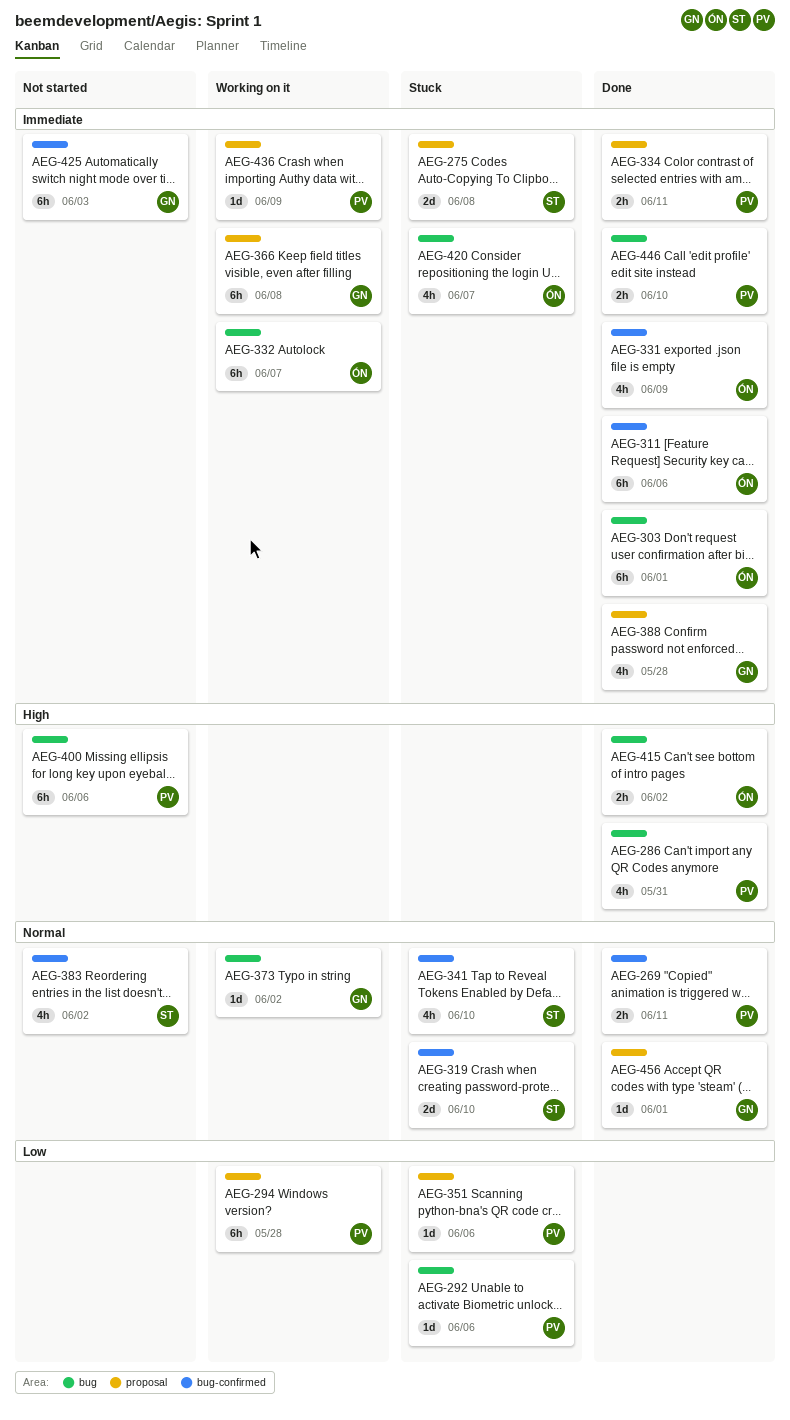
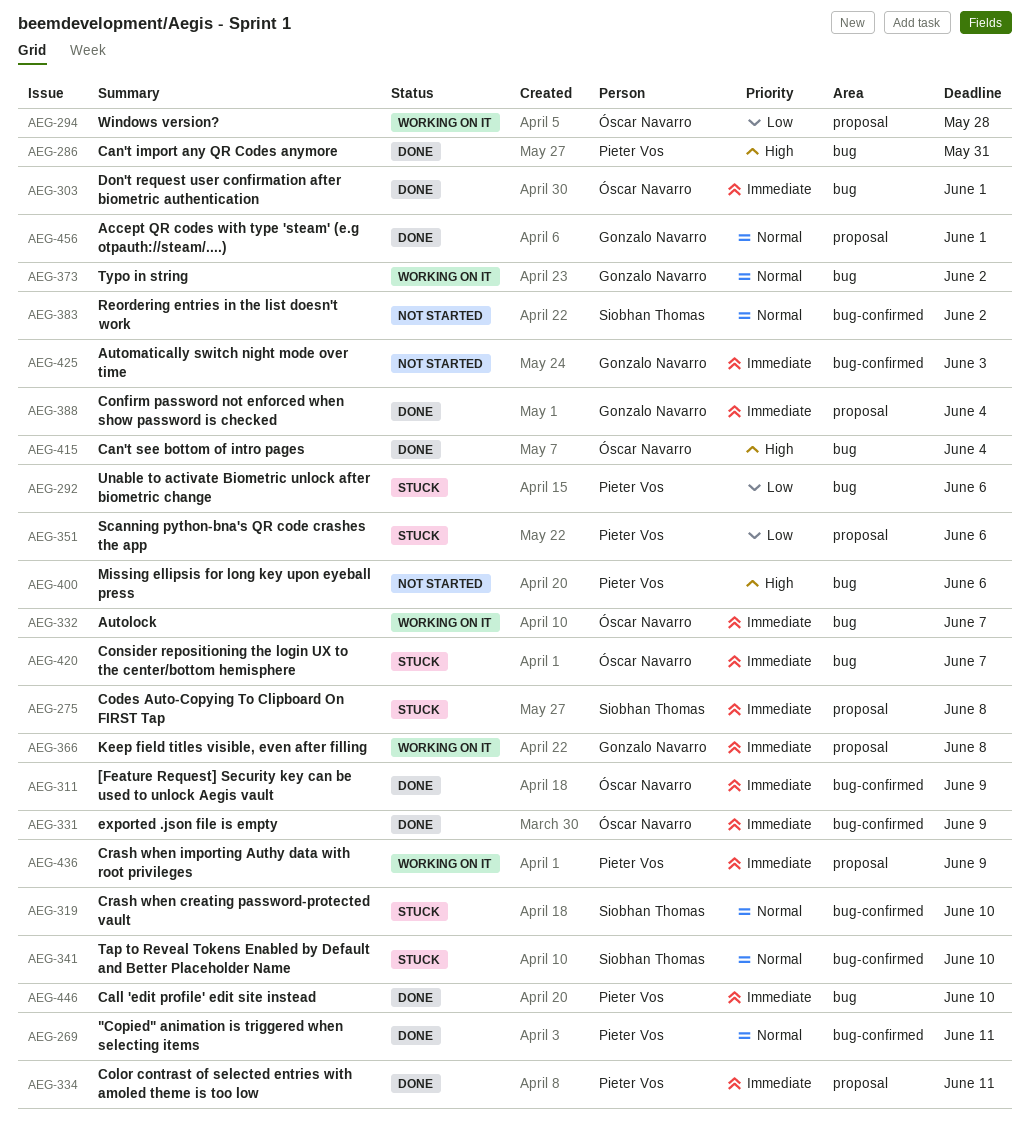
AEG-294, owner: Pieter Vos -> Óscar Navarro
AEG-311, due: Jun 6 -> Jun 9
AEG-388, due: May 28 -> Jun 4
AEG-415, due: Jun 2 -> Jun 4

